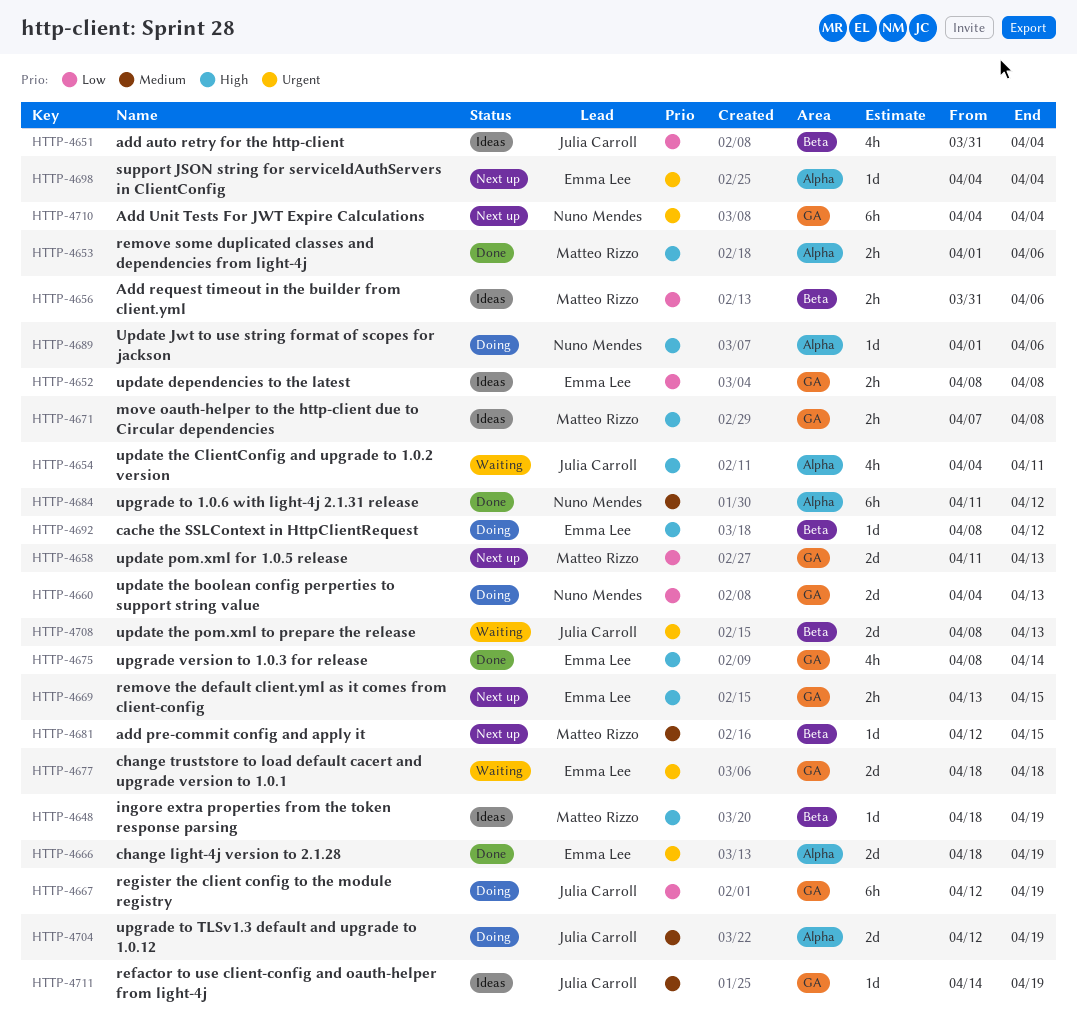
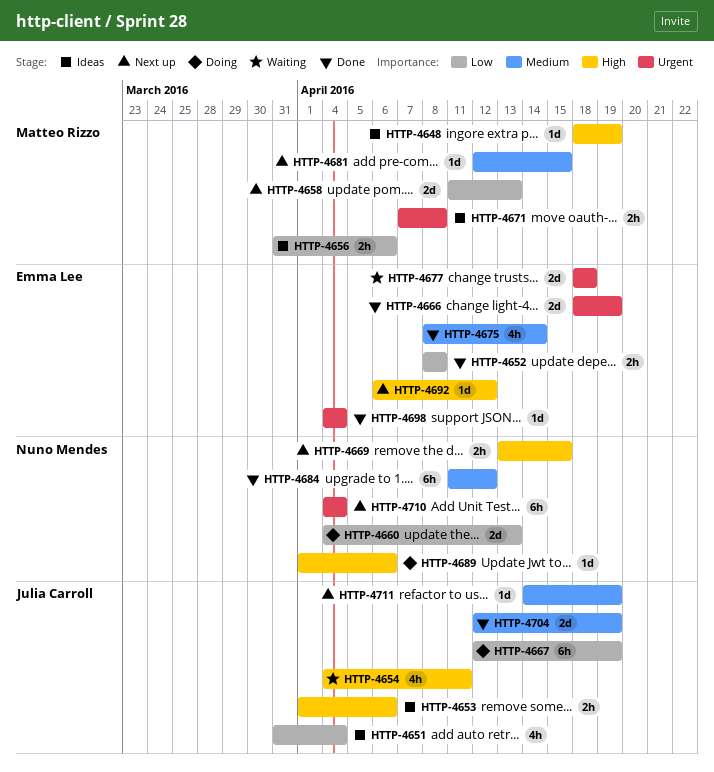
HTTP-4652, status: Ideas -> Done
HTTP-4653, status: Done -> Ideas
HTTP-4653, owner: Matteo Rizzo -> Julia Carroll
HTTP-4669, owner: Emma Lee -> Nuno Mendes
HTTP-4671, priority: High -> Urgent
HTTP-4675, priority: High -> Medium
HTTP-4692, status: Doing -> Next up
HTTP-4692, start: Apr 8 -> Apr 6
HTTP-4698, status: Next up -> Done
HTTP-4704, status: Doing -> Done
HTTP-4708: present -> none
HTTP-4711, status: Ideas -> Next up

